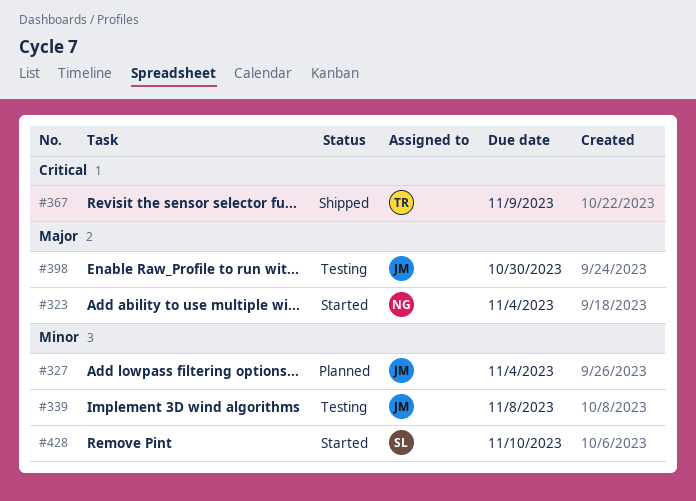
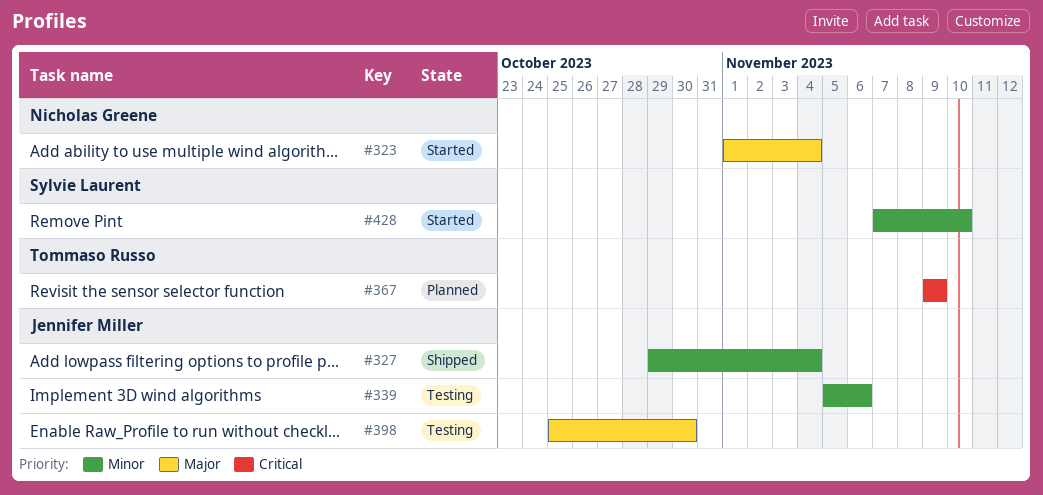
#327, status: Planned -> Shipped
#339, due: Nov 8 -> Nov 6
#367, status: Shipped -> Planned

